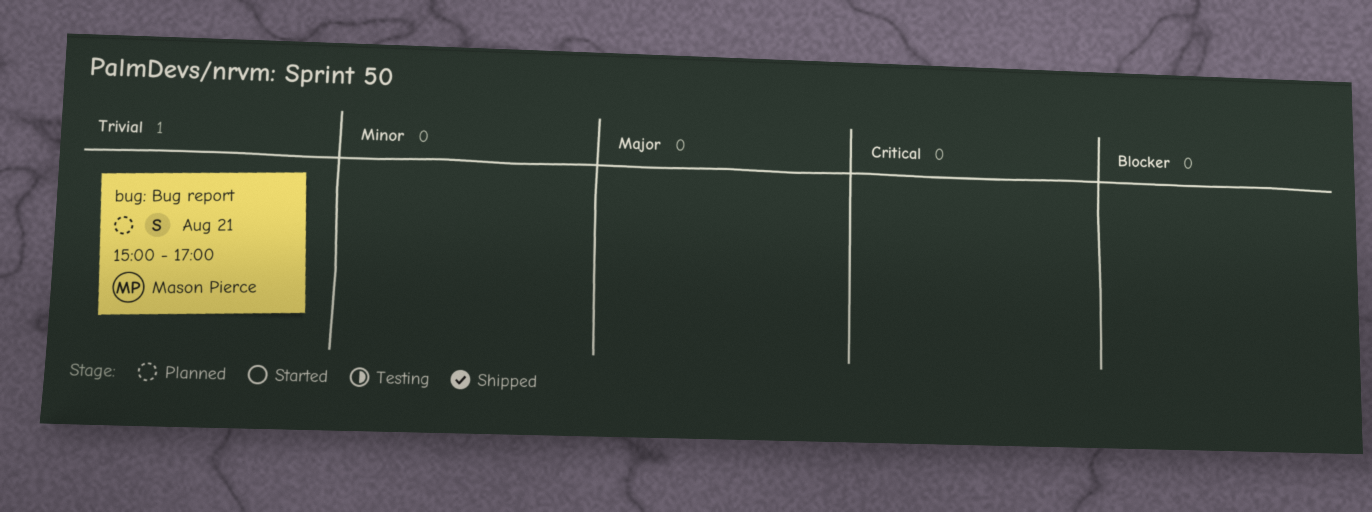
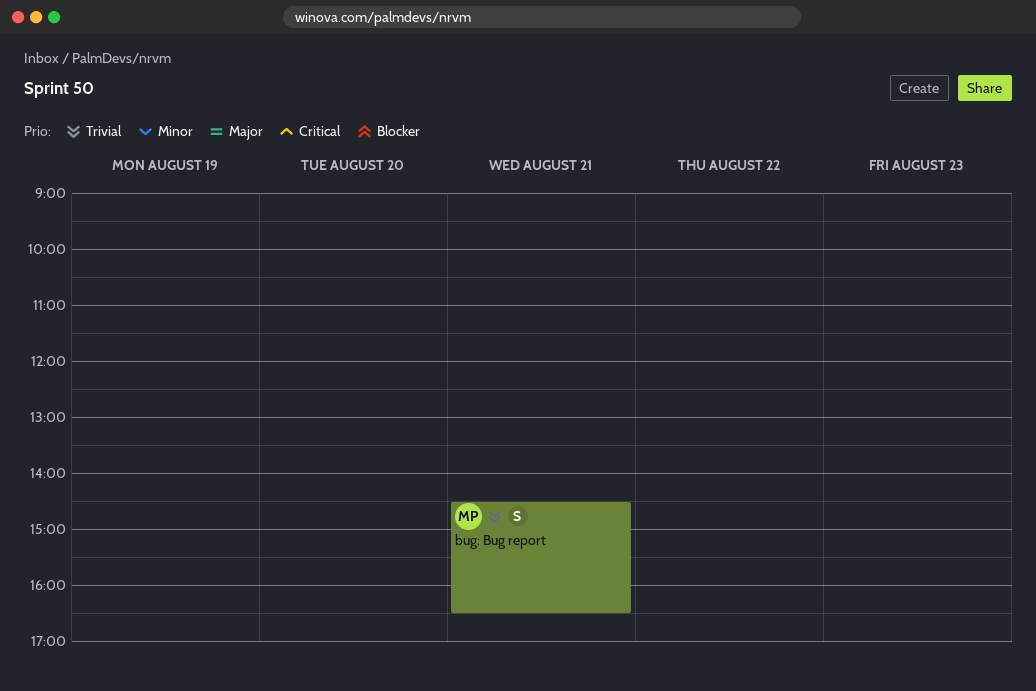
bug: Bug report, begins: 15:00 -> 14:30
bug: Bug report, ends: 17:00 -> 16:30

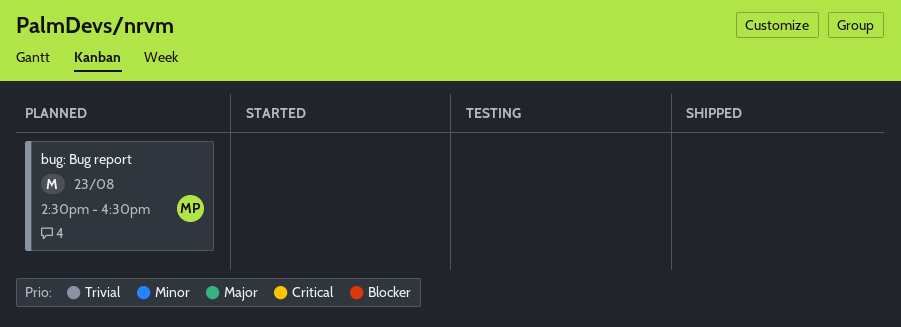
bug: Bug report, estimate: S -> M
bug: Bug report, day: Aug 21 -> Aug 23

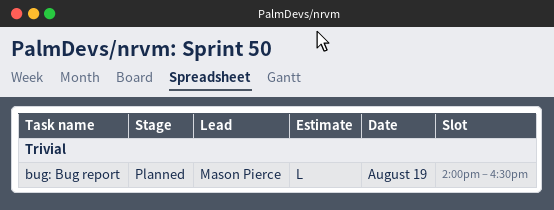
bug: Bug report, estimate: M -> L
bug: Bug report, day: Aug 23 -> Aug 19
bug: Bug report, begins: 14:30 -> 14:00

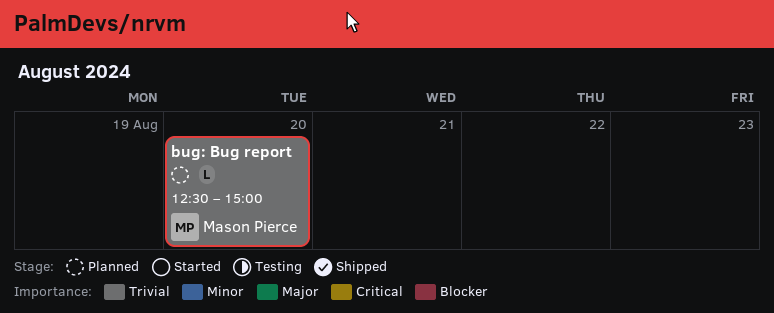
bug: Bug report, day: Aug 19 -> Aug 20
bug: Bug report, begins: 14:00 -> 12:30
bug: Bug report, ends: 16:30 -> 15:00

